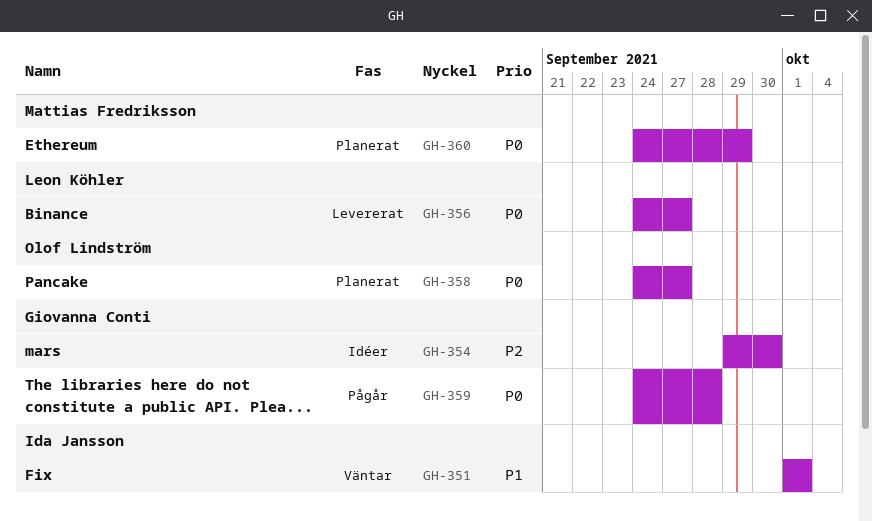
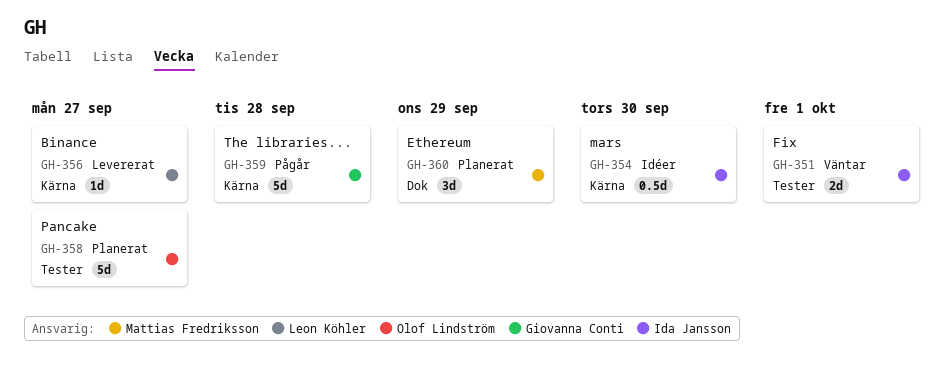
GH-354, owner: Giovanna Conti -> Ida Jansson

